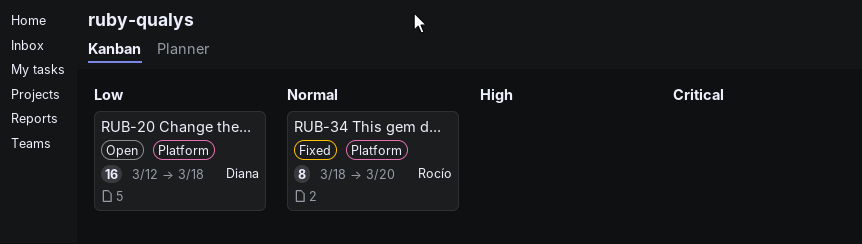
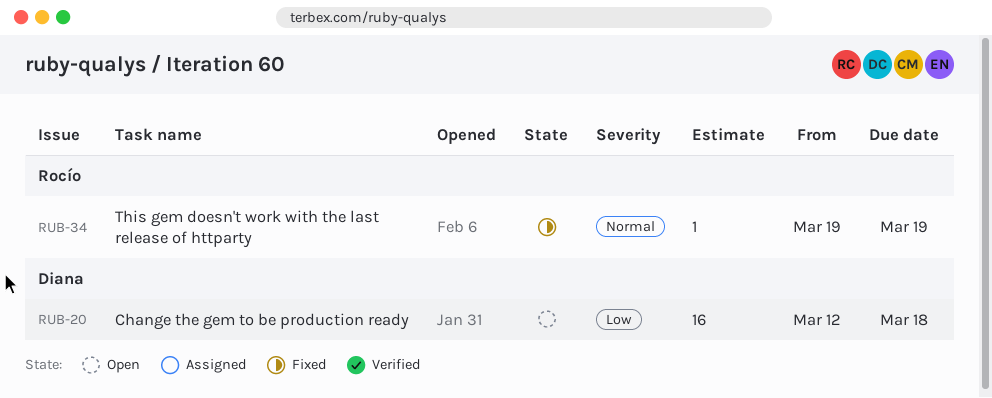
RUB-34, estimate: 8 -> 1
RUB-34, start: Mar 18 -> Mar 19
RUB-34, due: Mar 20 -> Mar 19

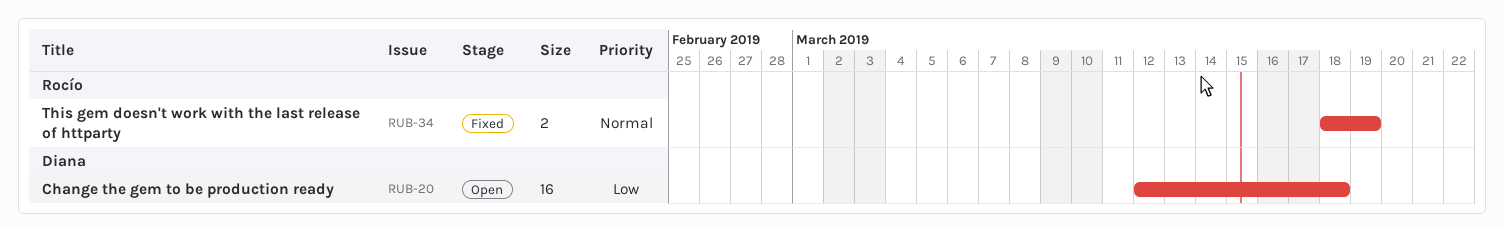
RUB-34, estimate: 1 -> 2
RUB-34, start: Mar 19 -> Mar 18

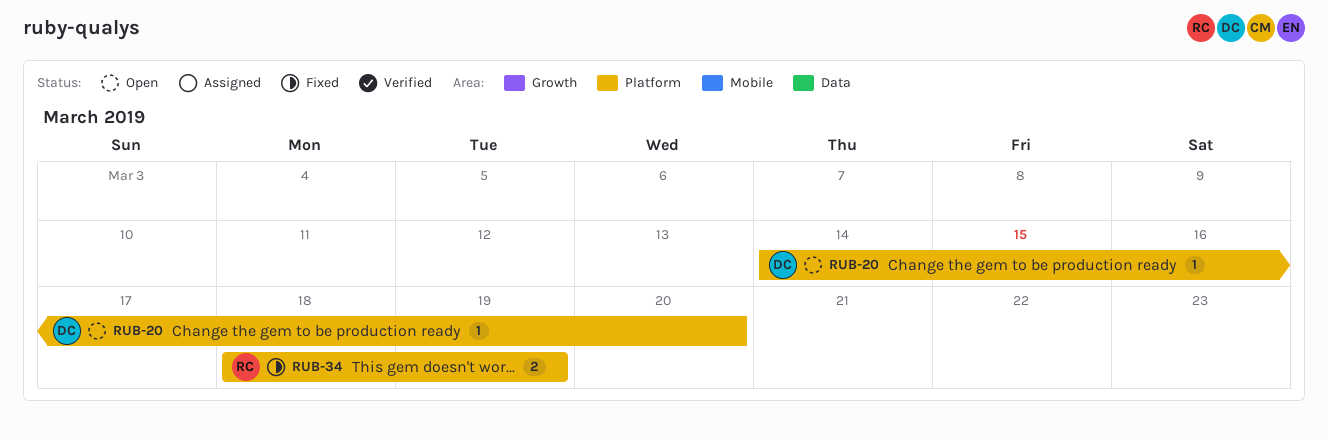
RUB-20, estimate: 16 -> 1
RUB-20, start: Mar 12 -> Mar 14
RUB-20, due: Mar 18 -> Mar 20

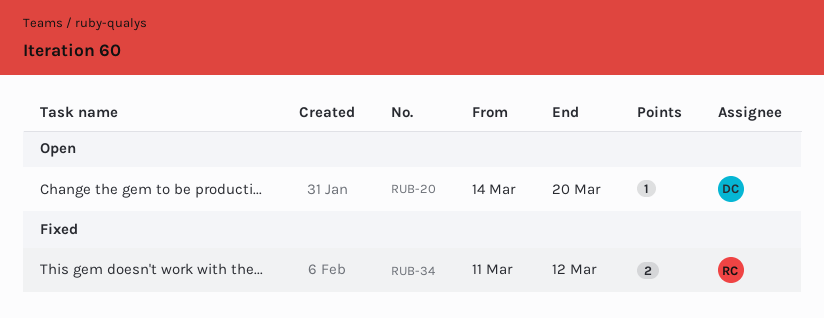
RUB-34, start: Mar 18 -> Mar 11
RUB-34, due: Mar 19 -> Mar 12

